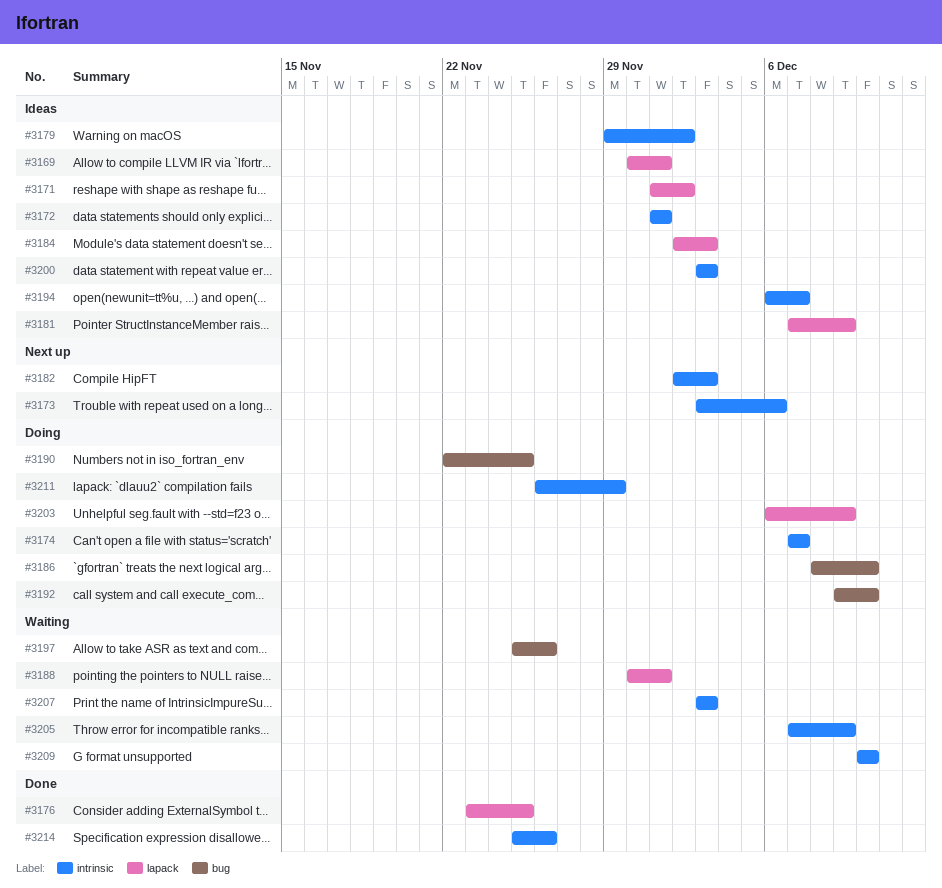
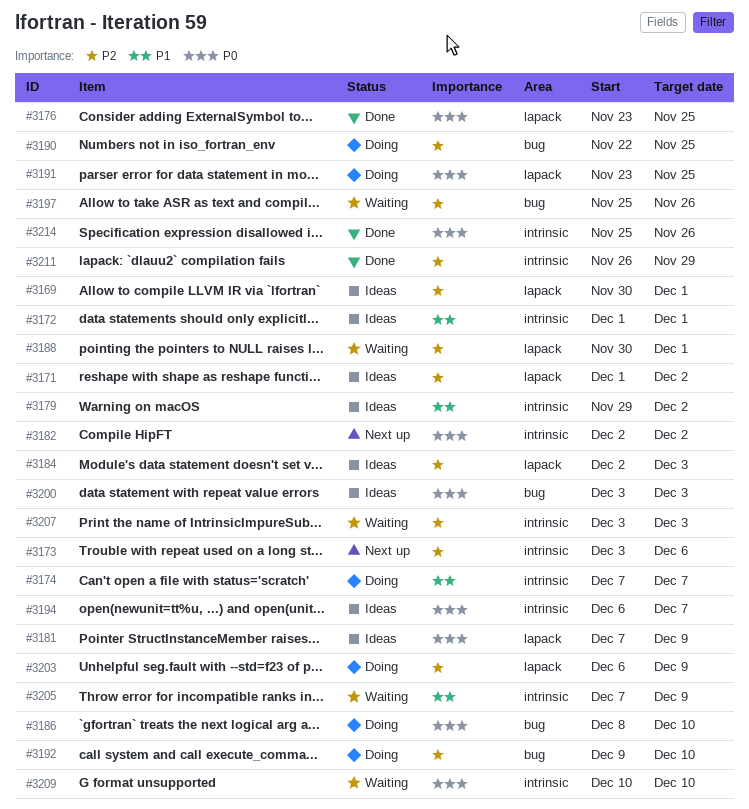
#3182, due: Dec 3 -> Dec 2
#3191: none -> present
#3200, label: intrinsic -> bug
#3211, status: Doing -> Done

